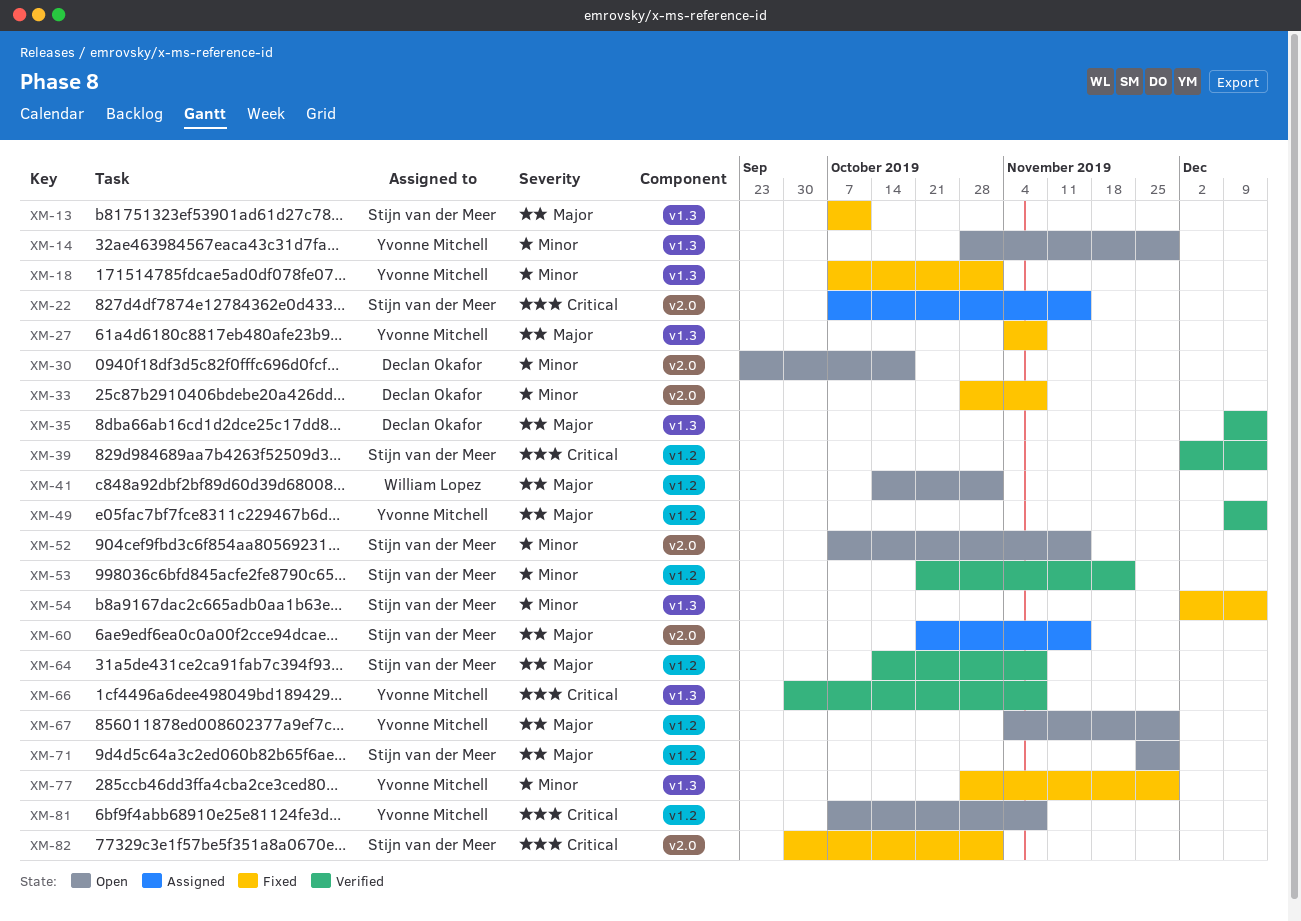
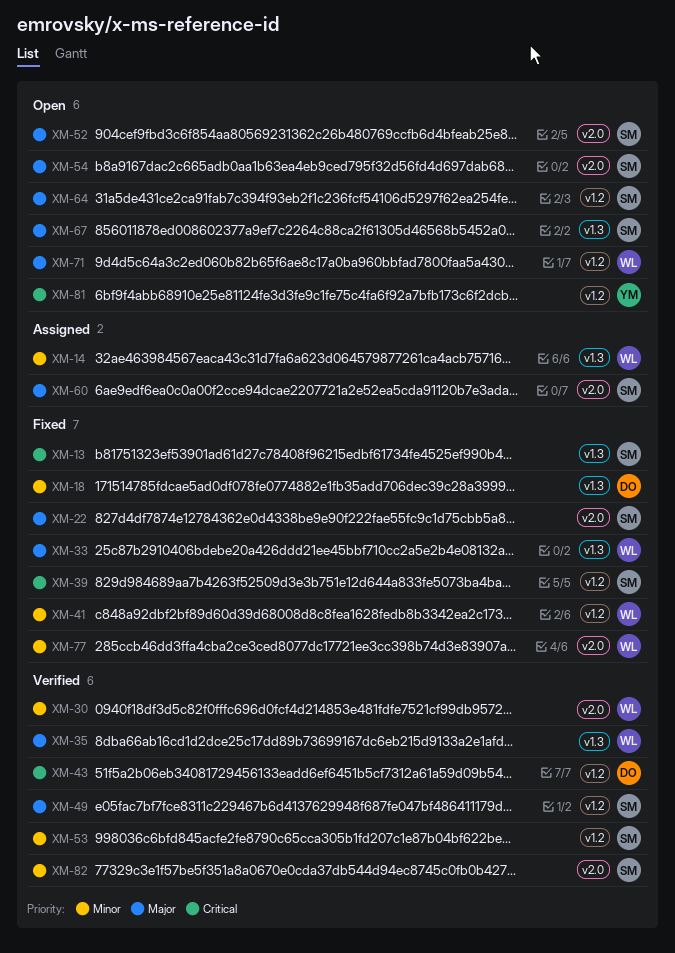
XM-13, priority: Major -> Critical
XM-14, status: Open -> Assigned
XM-14, owner: Yvonne Mitchell -> William Lopez
XM-18, owner: Yvonne Mitchell -> Declan Okafor
XM-22, status: Assigned -> Fixed
XM-22, priority: Critical -> Major
XM-27: present -> none
XM-30, status: Open -> Verified
XM-30, owner: Declan Okafor -> William Lopez
XM-33, owner: Declan Okafor -> William Lopez
XM-33, priority: Minor -> Major
XM-33, label: v2.0 -> v1.3
XM-35, owner: Declan Okafor -> William Lopez
XM-39, status: Verified -> Fixed
XM-41, status: Open -> Fixed
XM-41, priority: Major -> Minor
XM-43: none -> present
XM-49, owner: Yvonne Mitchell -> Stijn van der Meer
XM-52, priority: Minor -> Major
XM-54, status: Fixed -> Open
XM-54, priority: Minor -> Major
XM-54, label: v1.3 -> v2.0
XM-64, status: Verified -> Open
XM-66: present -> none
XM-67, owner: Yvonne Mitchell -> Stijn van der Meer
XM-67, label: v1.2 -> v1.3
XM-71, owner: Stijn van der Meer -> William Lopez
XM-77, owner: Yvonne Mitchell -> William Lopez
XM-77, label: v1.3 -> v2.0
XM-82, status: Fixed -> Verified
XM-82, priority: Critical -> Minor

